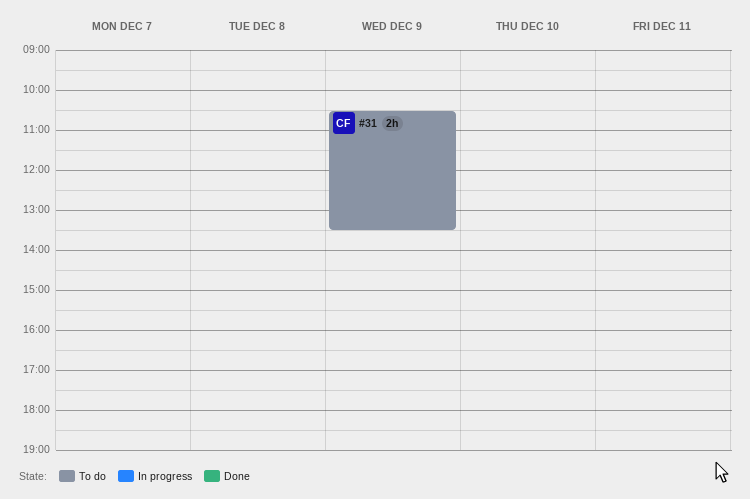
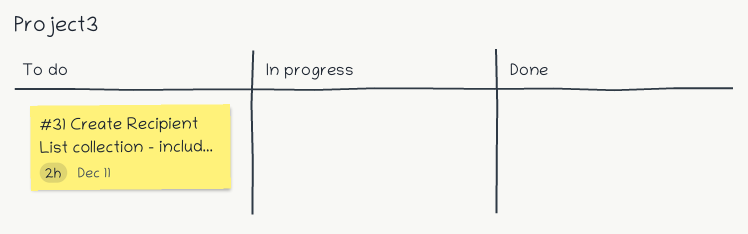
#31, day: Dec 9 -> Dec 11

